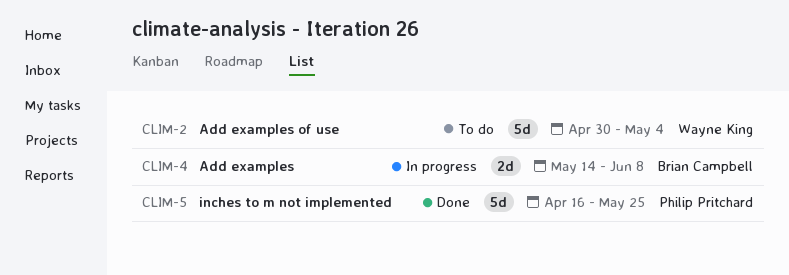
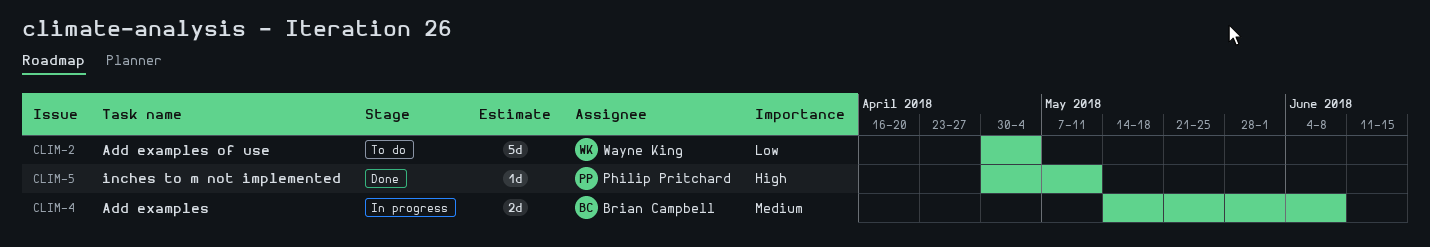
CLIM-5, estimate: 5d -> 1d
CLIM-5, start: Apr 16 -> Apr 30
CLIM-5, due: May 25 -> May 11

